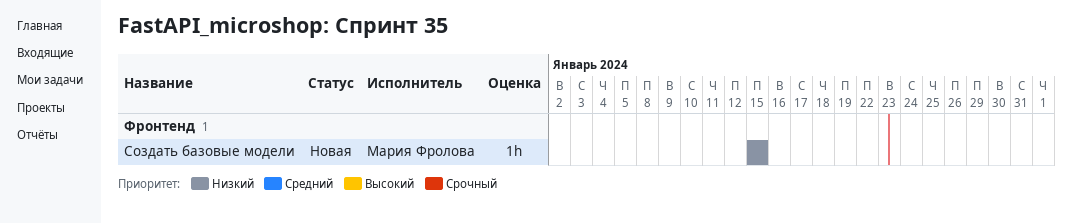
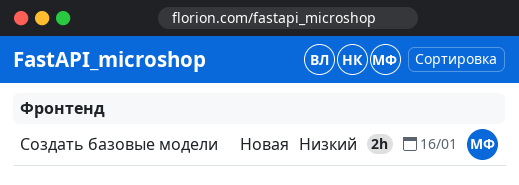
Создать базовые модели, estimate: 1h -> 2h
Создать базовые модели, due: Jan 15 -> Jan 16

